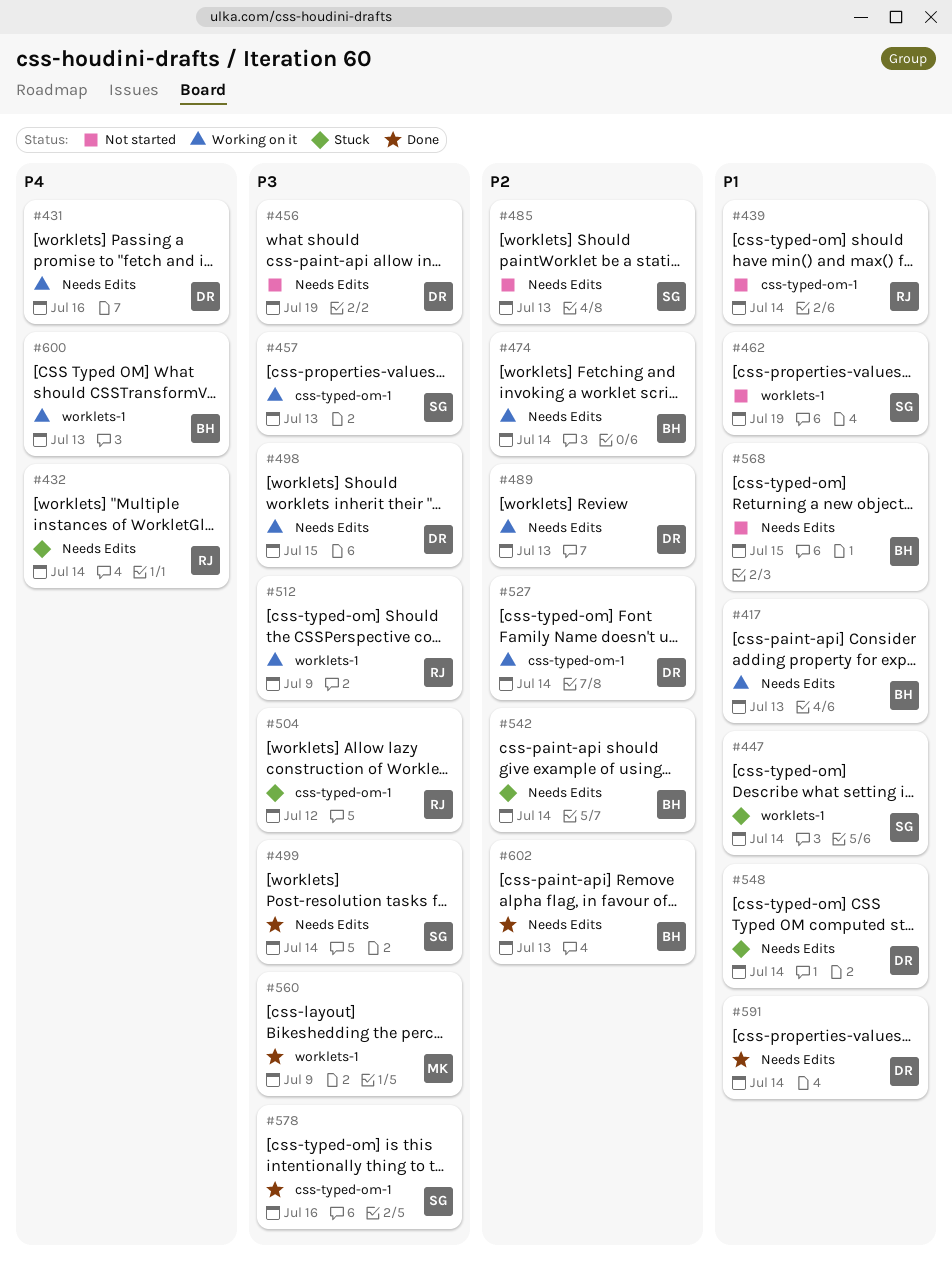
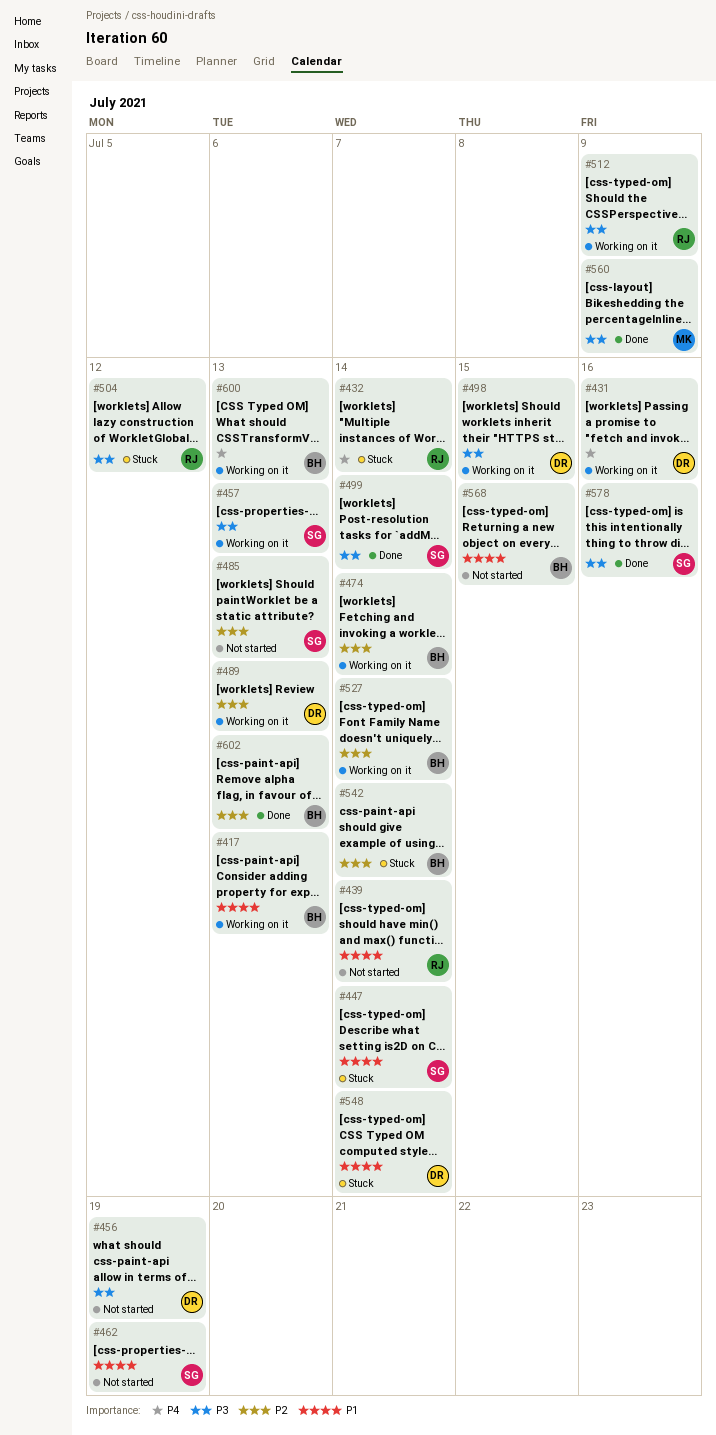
#527, owner: DR -> BH
#591: present -> none

